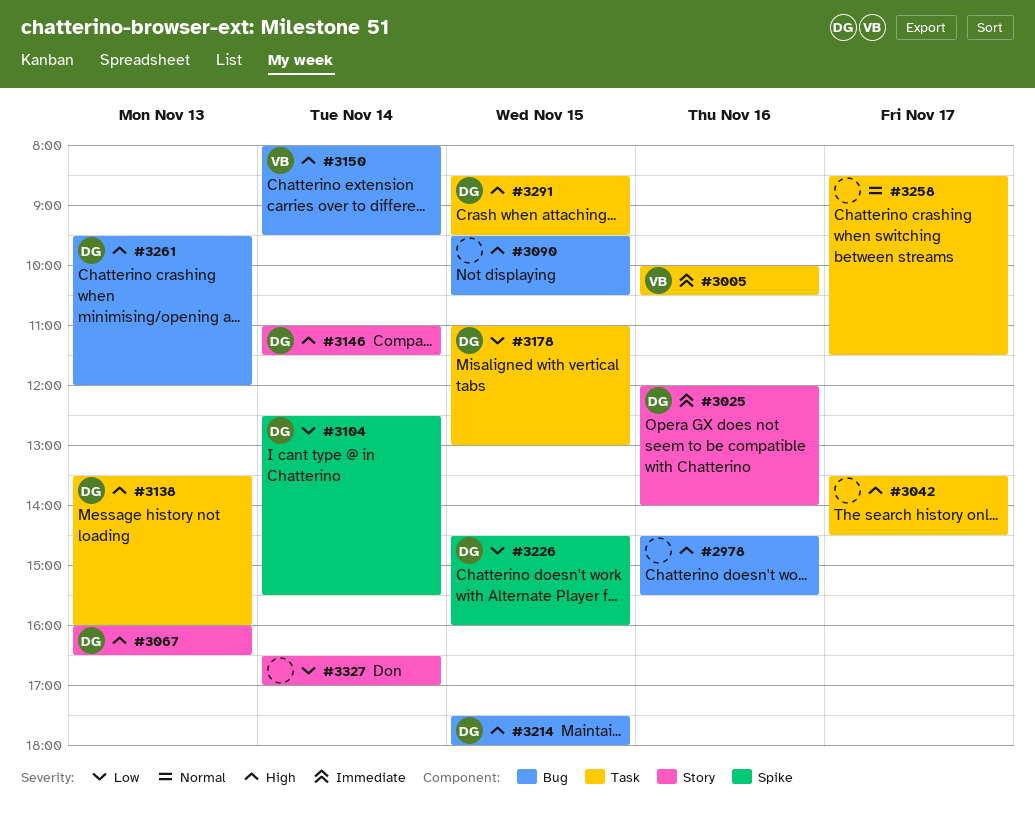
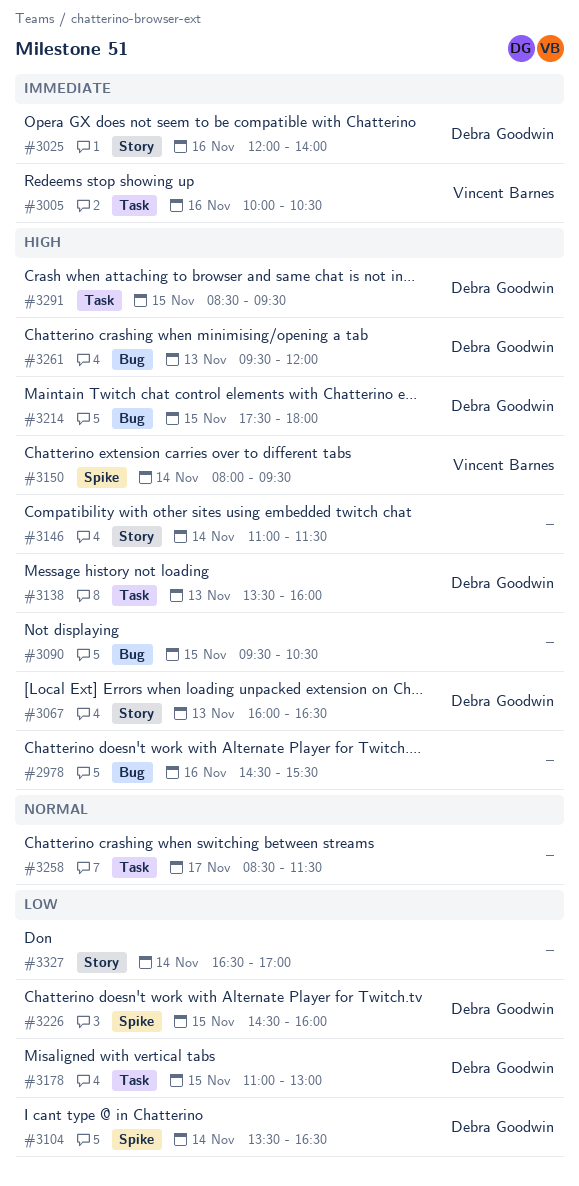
#3042: present -> none
#3104, begins: 12:30 -> 13:30
#3104, ends: 15:30 -> 16:30
#3146, owner: Debra Goodwin -> none
#3150, label: Bug -> Spike

